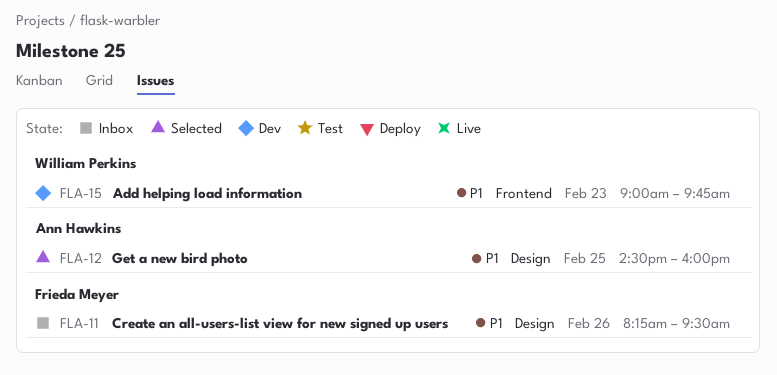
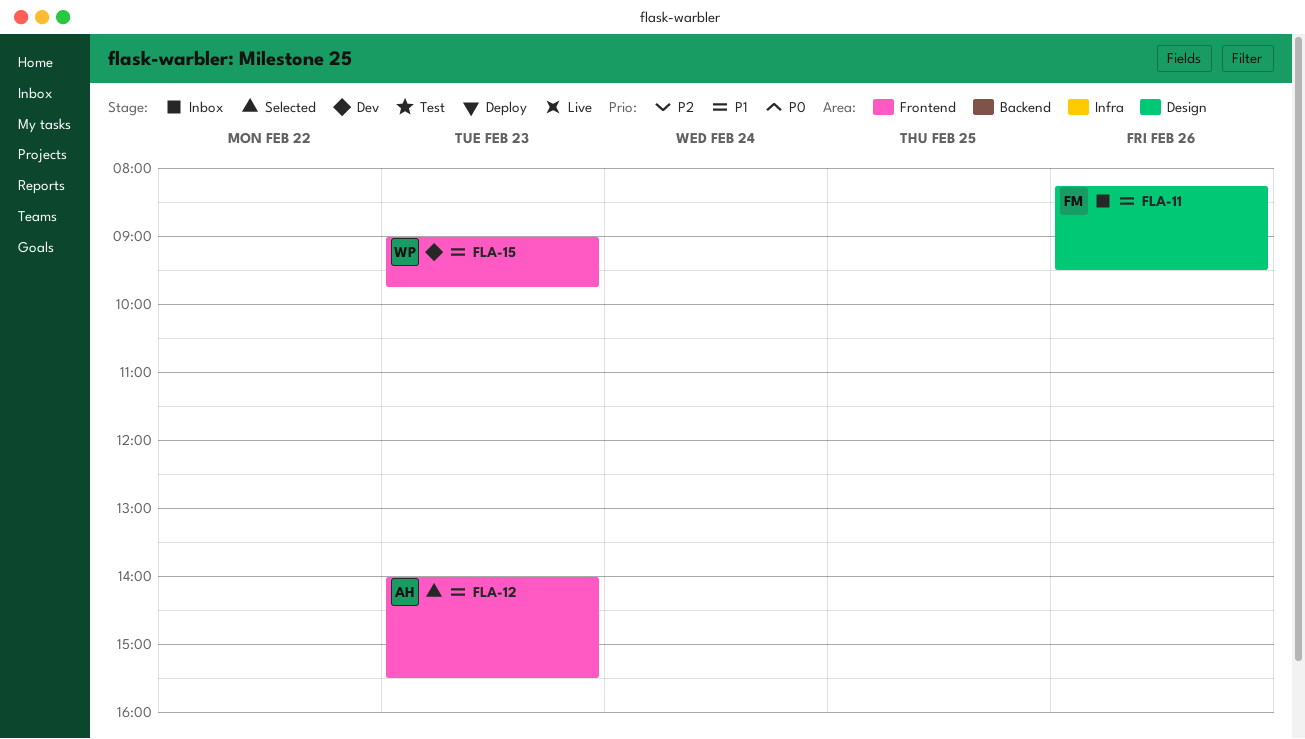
FLA-12, label: Design -> Frontend
FLA-12, day: Feb 25 -> Feb 23
FLA-12, begins: 14:30 -> 14:00
FLA-12, ends: 16:00 -> 15:30

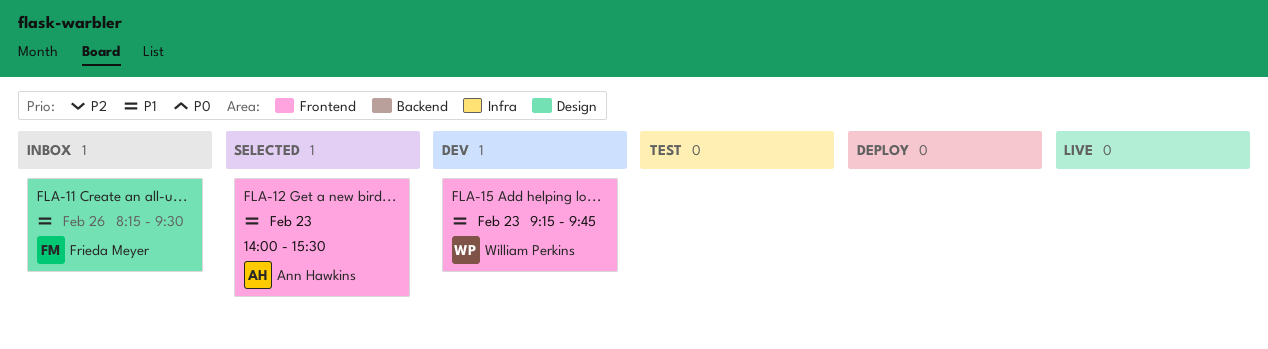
FLA-15, begins: 09:00 -> 09:15

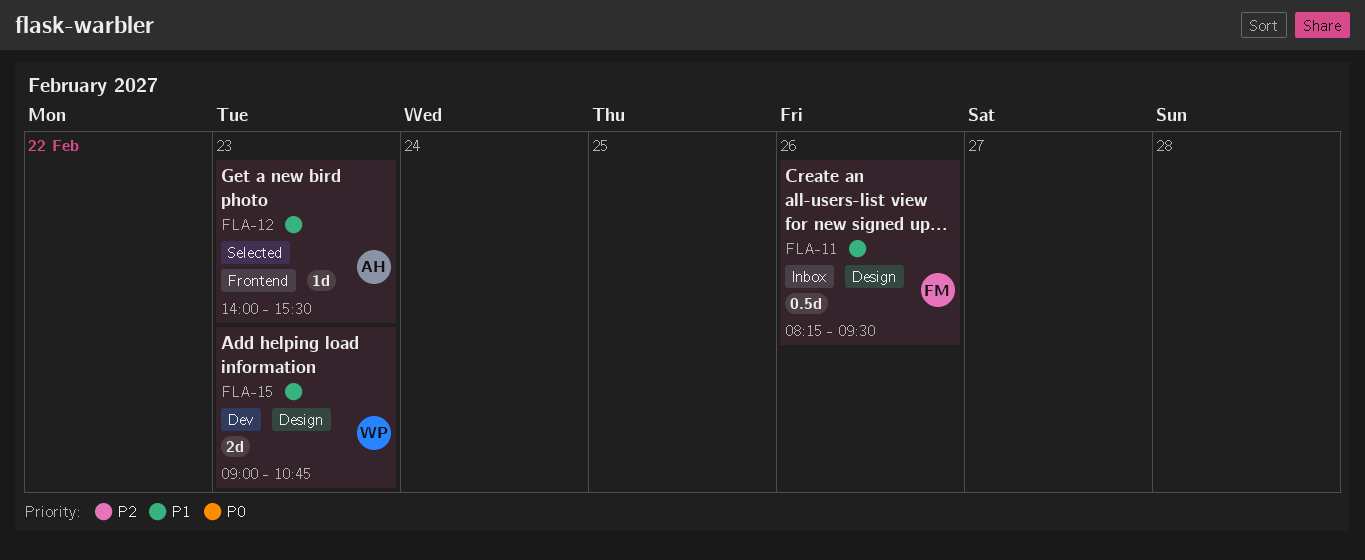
FLA-15, label: Frontend -> Design
FLA-15, begins: 09:15 -> 09:00
FLA-15, ends: 09:45 -> 10:45

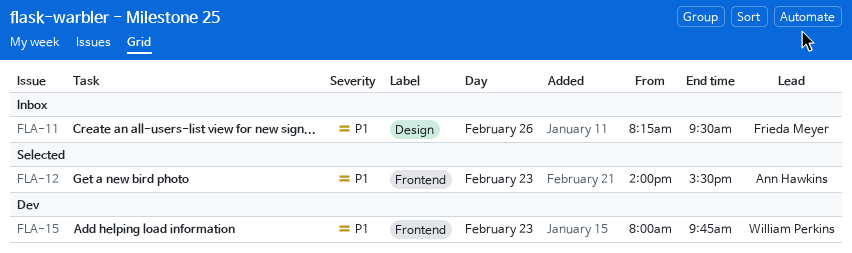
FLA-15, label: Design -> Frontend
FLA-15, begins: 09:00 -> 08:00
FLA-15, ends: 10:45 -> 09:45

